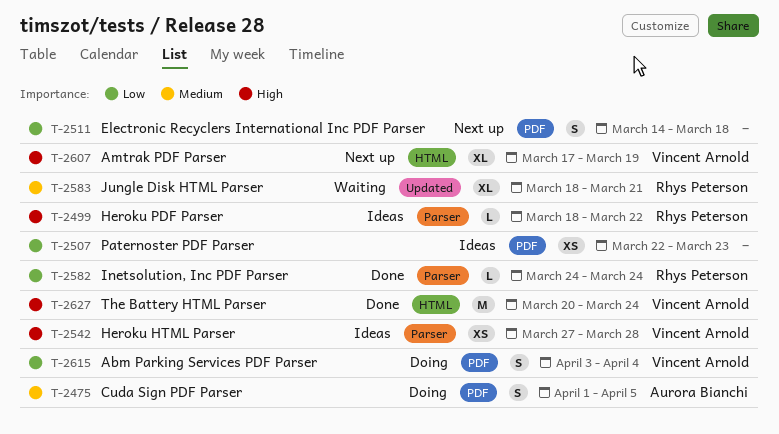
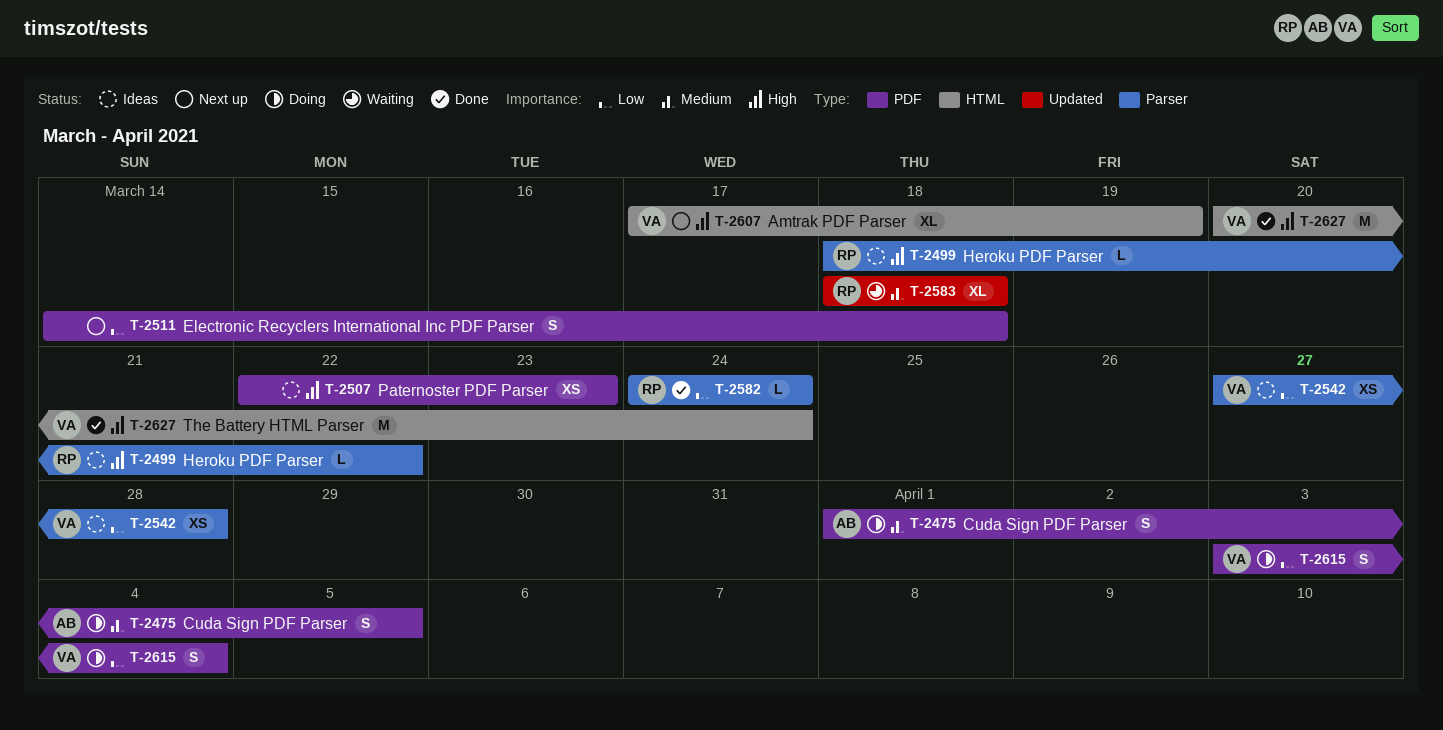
T-2507, priority: Low -> High
T-2542, priority: High -> Low
T-2583, due: Mar 21 -> Mar 18

